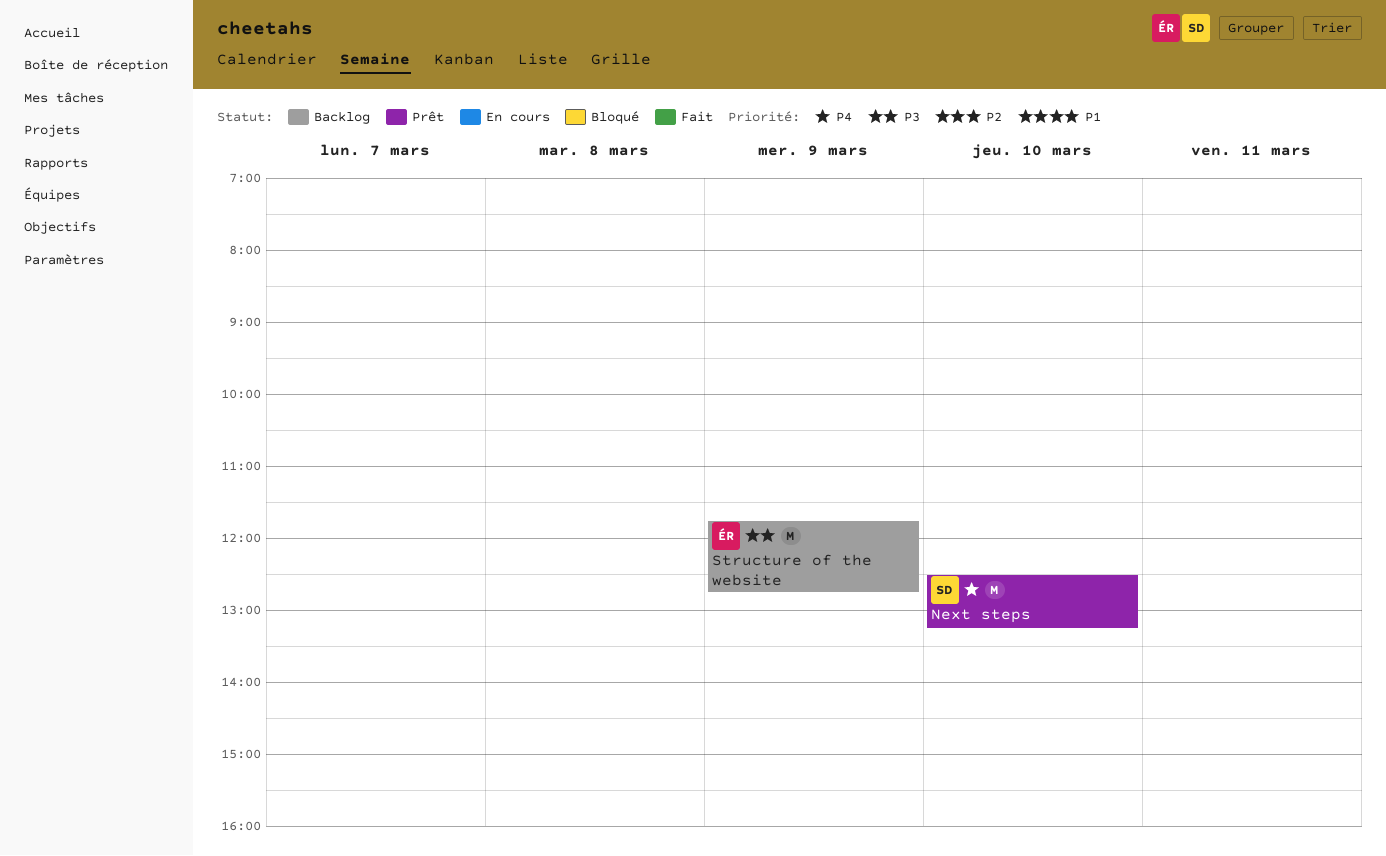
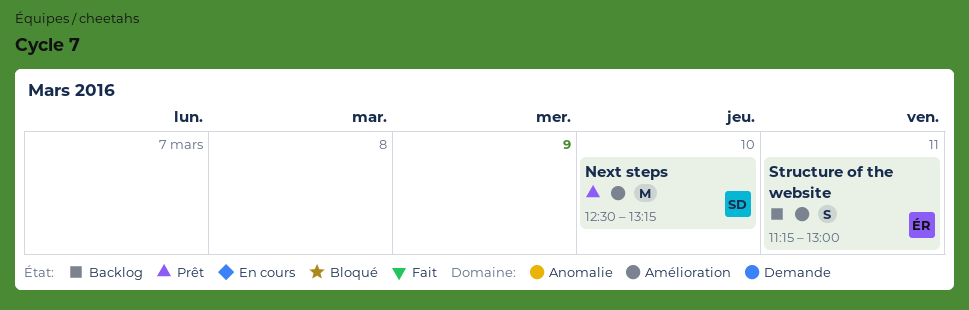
Structure of the website, estimate: M -> S
Structure of the website, day: Mar 9 -> Mar 11
Structure of the website, begins: 11:45 -> 11:15
Structure of the website, ends: 12:45 -> 13:00

